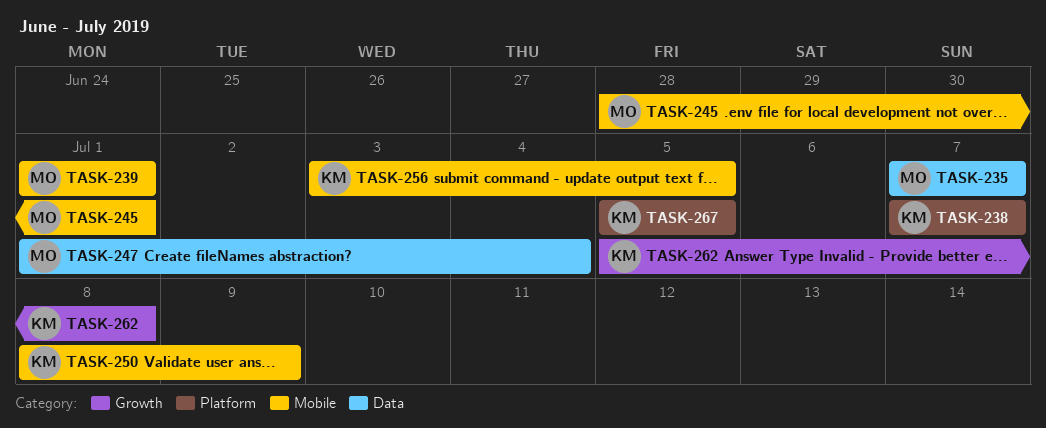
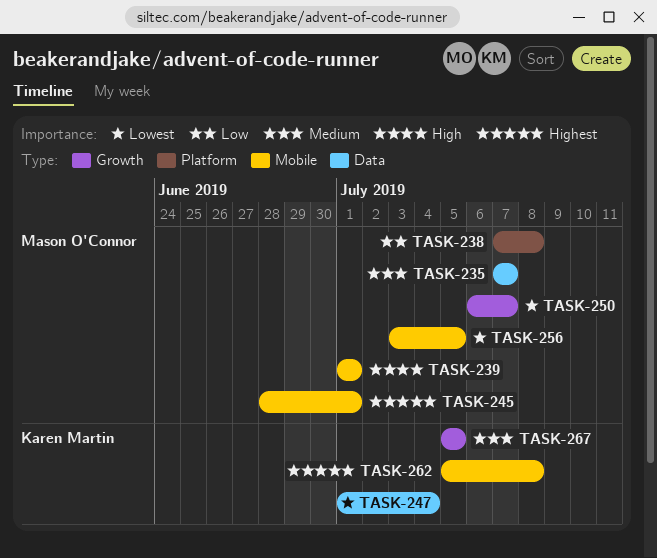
TASK-238, owner: Karen Martin -> Mason O'Connor
TASK-238, due: Jul 7 -> Jul 8
TASK-247, owner: Mason O'Connor -> Karen Martin
TASK-250, owner: Karen Martin -> Mason O'Connor
TASK-250, label: Mobile -> Growth
TASK-250, start: Jul 8 -> Jul 6
TASK-250, due: Jul 9 -> Jul 7
TASK-256, owner: Karen Martin -> Mason O'Connor
TASK-262, label: Growth -> Mobile
TASK-267, label: Platform -> Growth

